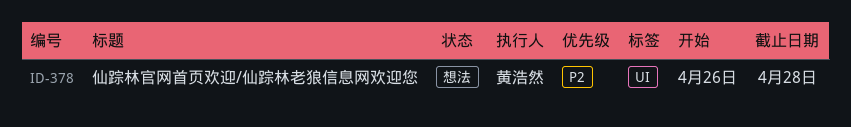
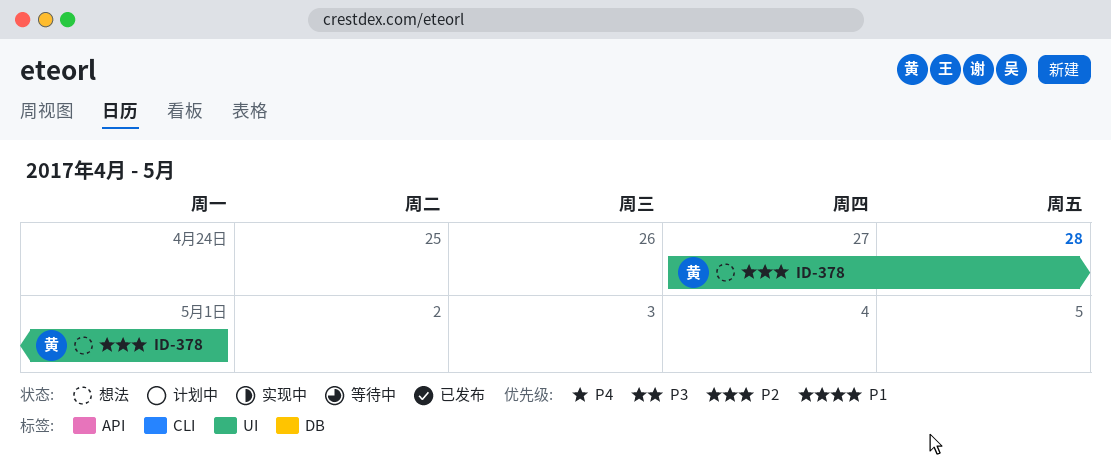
ID-378, start: Apr 26 -> Apr 27
ID-378, due: Apr 28 -> May 1

